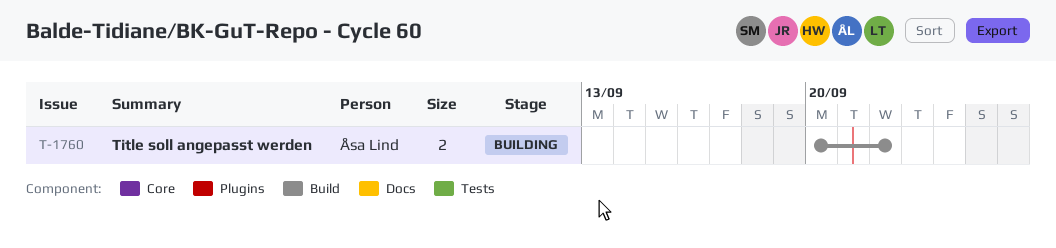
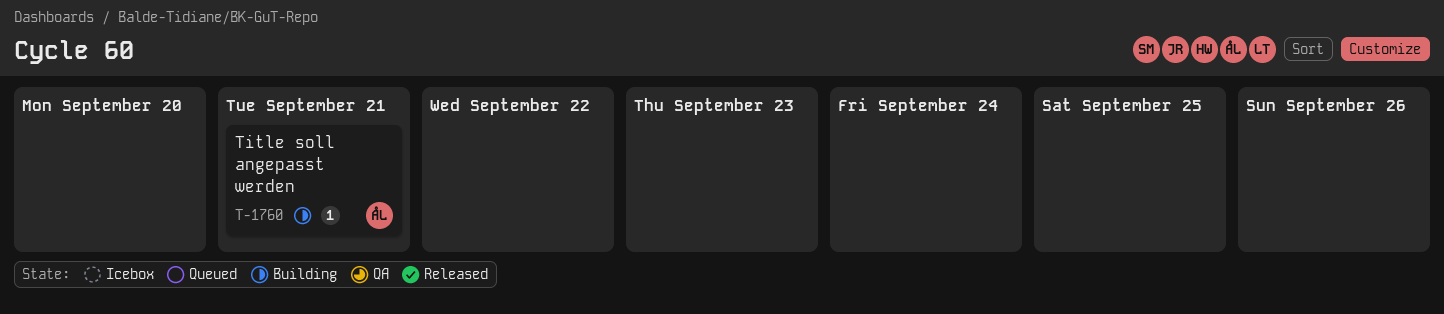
T-1760, estimate: 2 -> 1
T-1760, due: Sep 22 -> Sep 21

